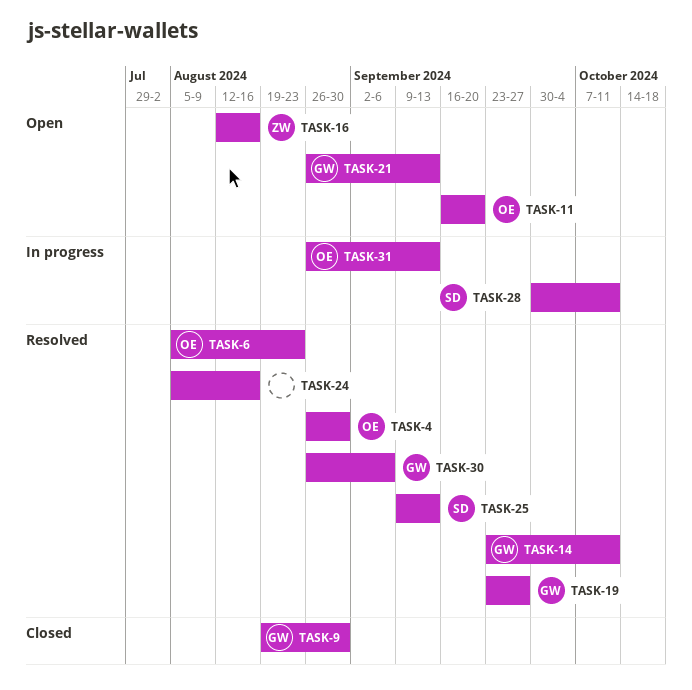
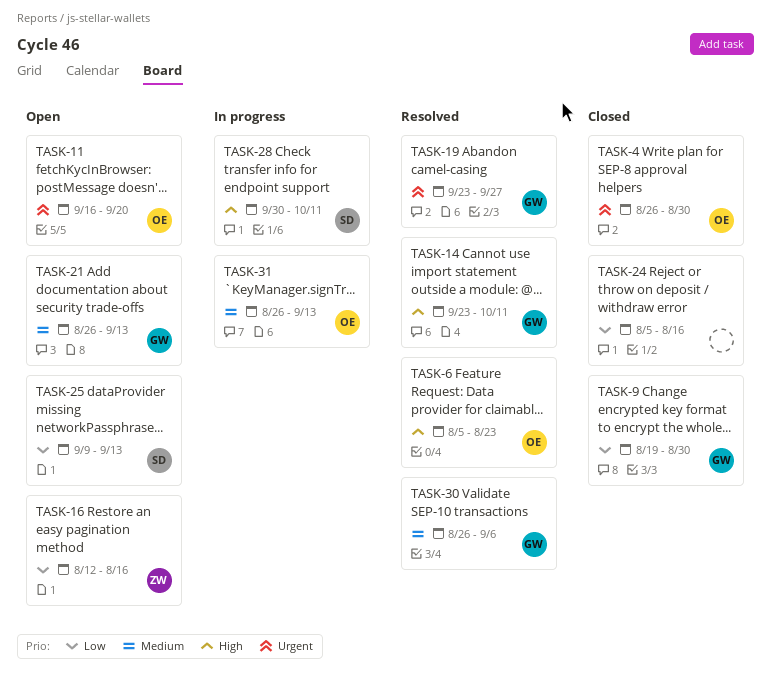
TASK-4, status: Resolved -> Closed
TASK-24, status: Resolved -> Closed
TASK-25, status: Resolved -> Open

